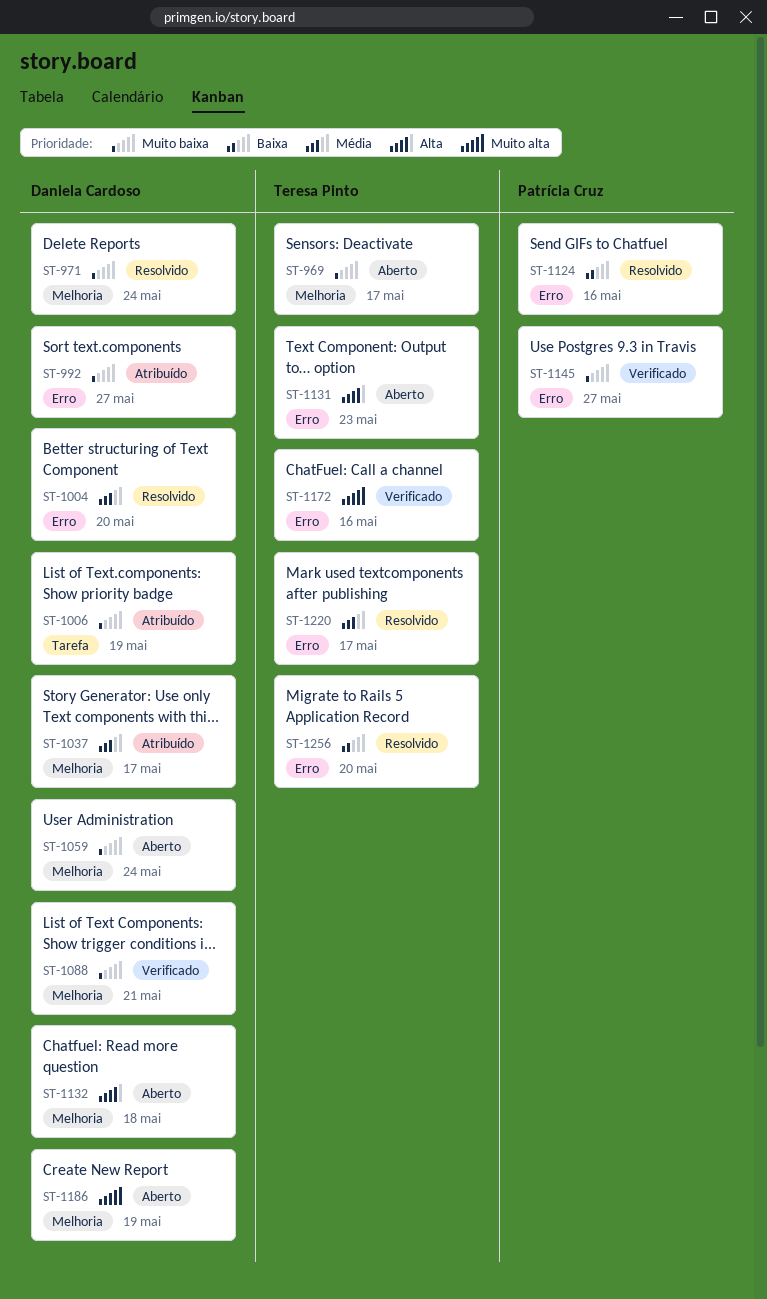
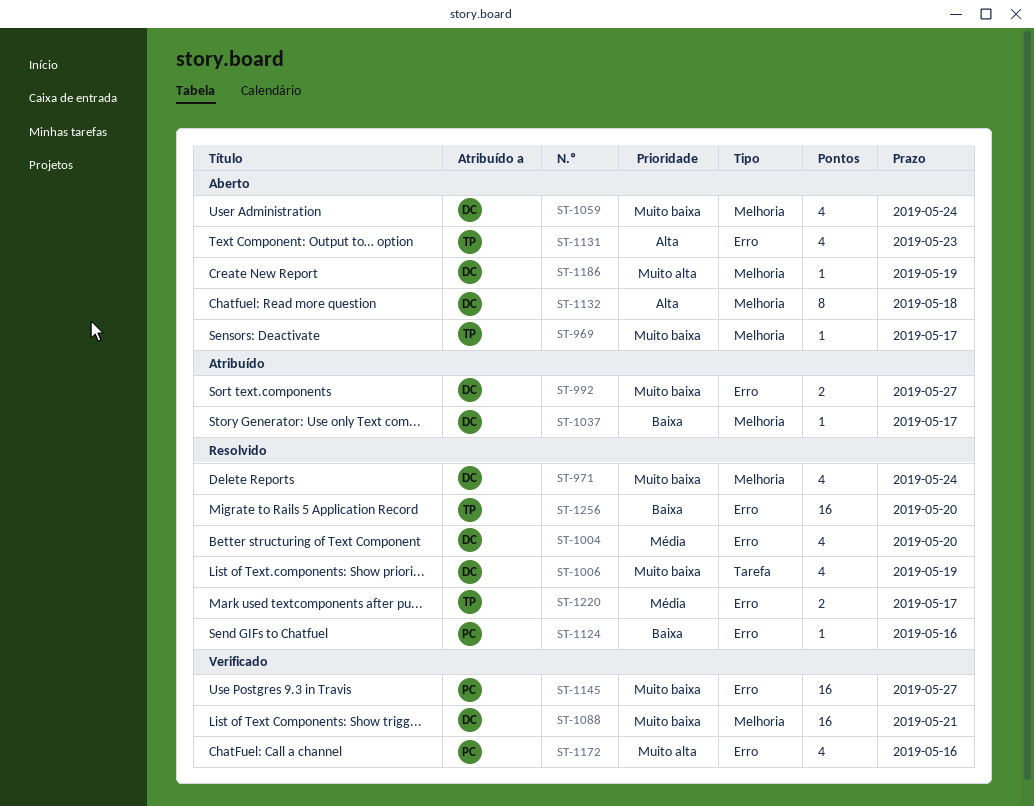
ST-1006, status: Atribuído -> Resolvido
ST-1037, priority: Média -> Baixa
ST-1172, owner: Teresa Pinto -> Patrícia Cruz

